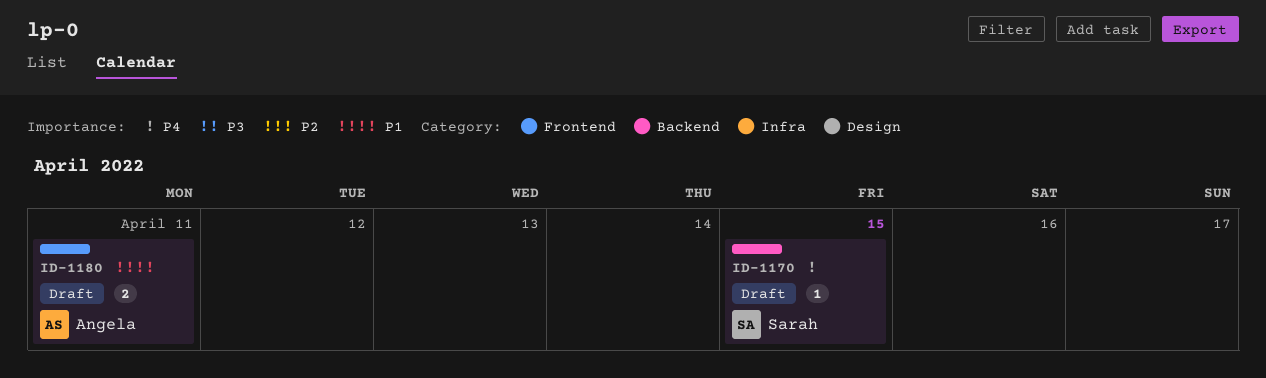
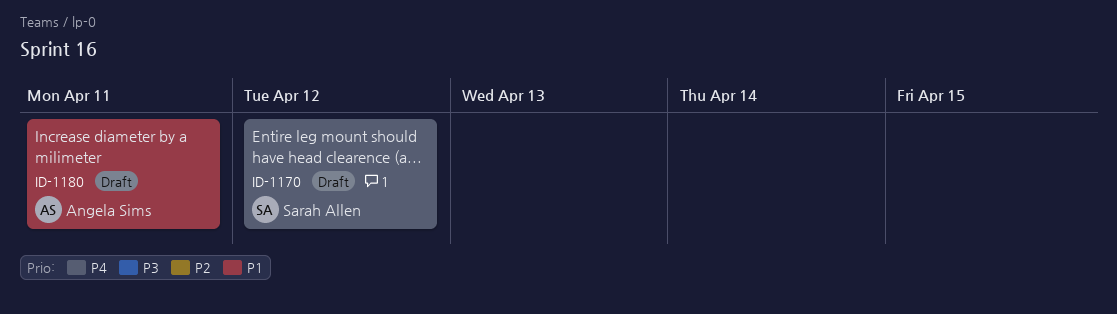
ID-1170, due: Apr 15 -> Apr 12

